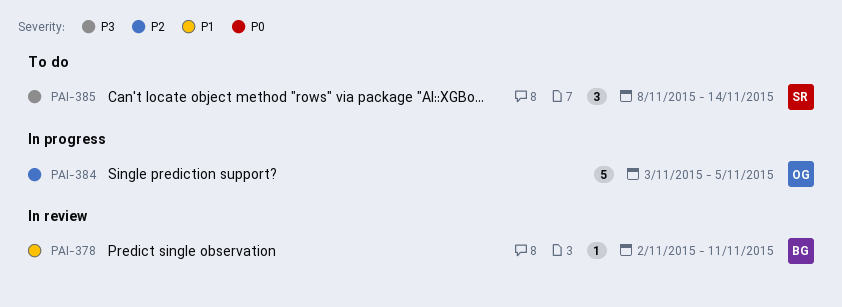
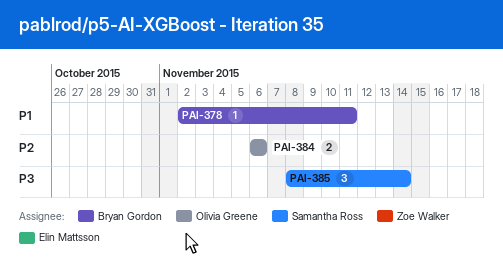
PAI-384, estimate: 5 -> 2
PAI-384, start: Nov 3 -> Nov 6
PAI-384, due: Nov 5 -> Nov 6

